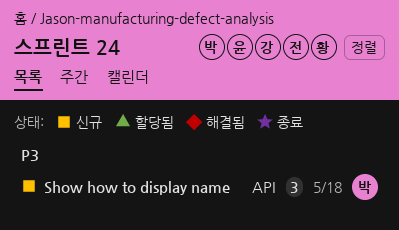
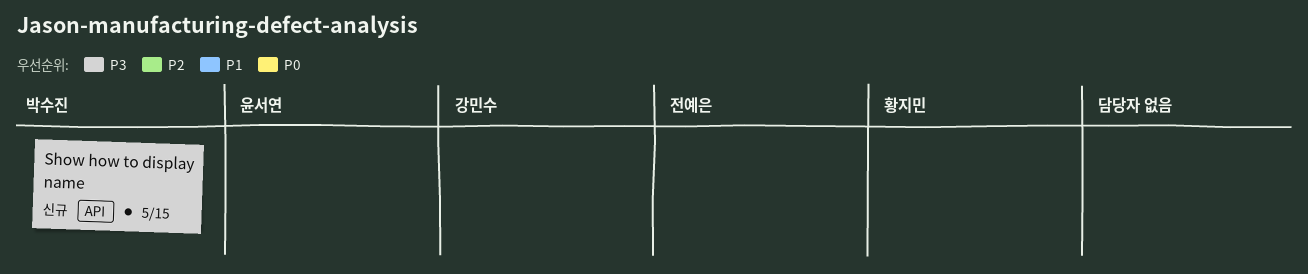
Show how to display name, estimate: 3 -> 1
Show how to display name, due: May 18 -> May 15

